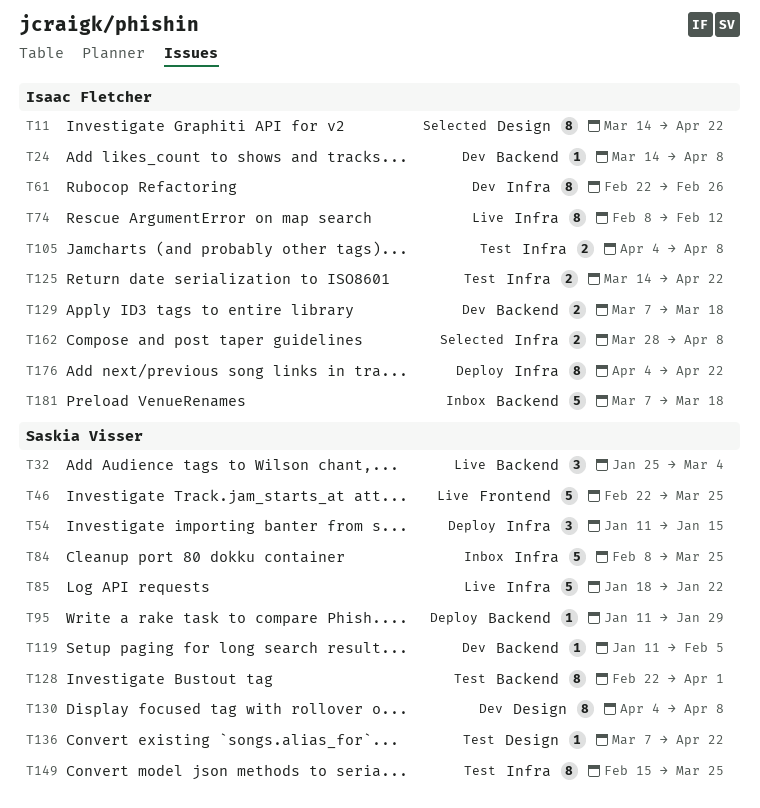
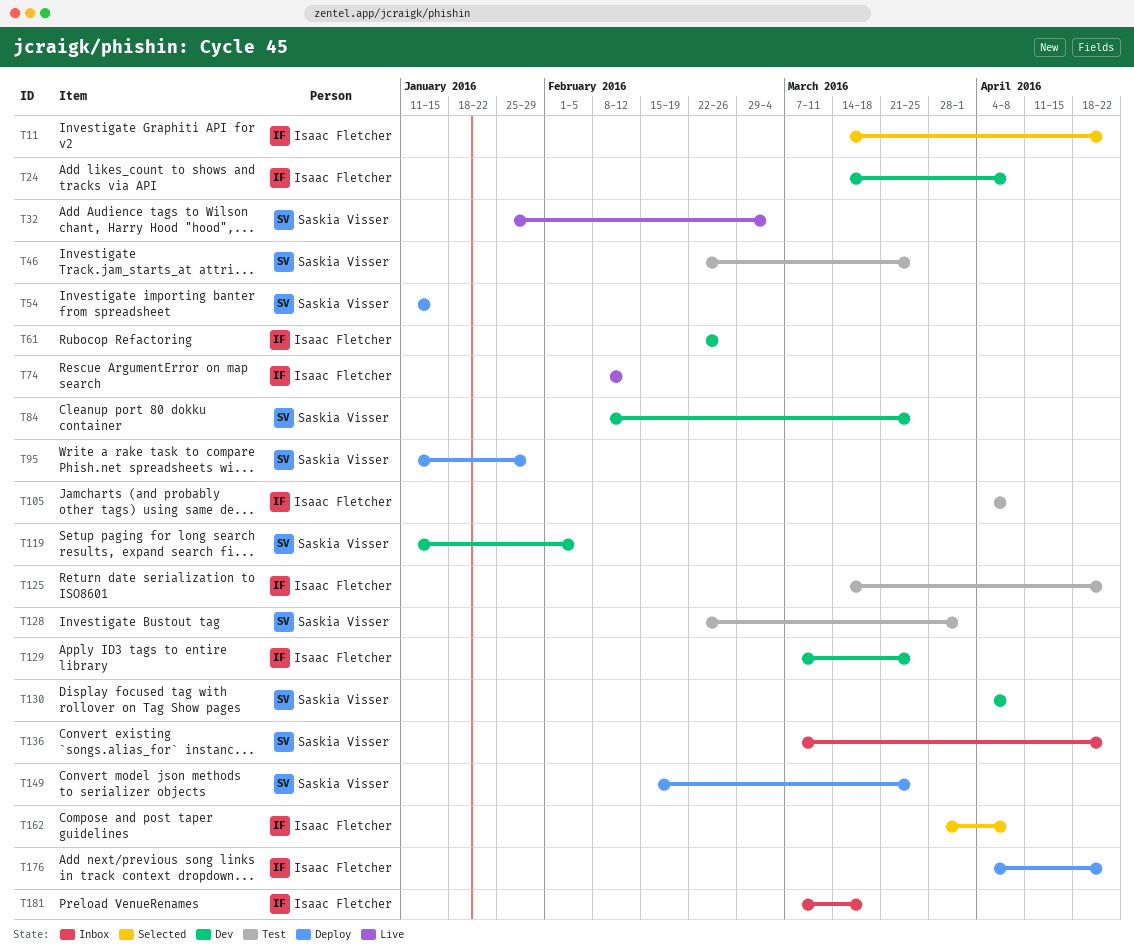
T46, status: Live -> Test
T84, status: Inbox -> Dev
T85: present -> none
T129, due: Mar 18 -> Mar 25
T136, status: Test -> Inbox
T149, status: Test -> Deploy

